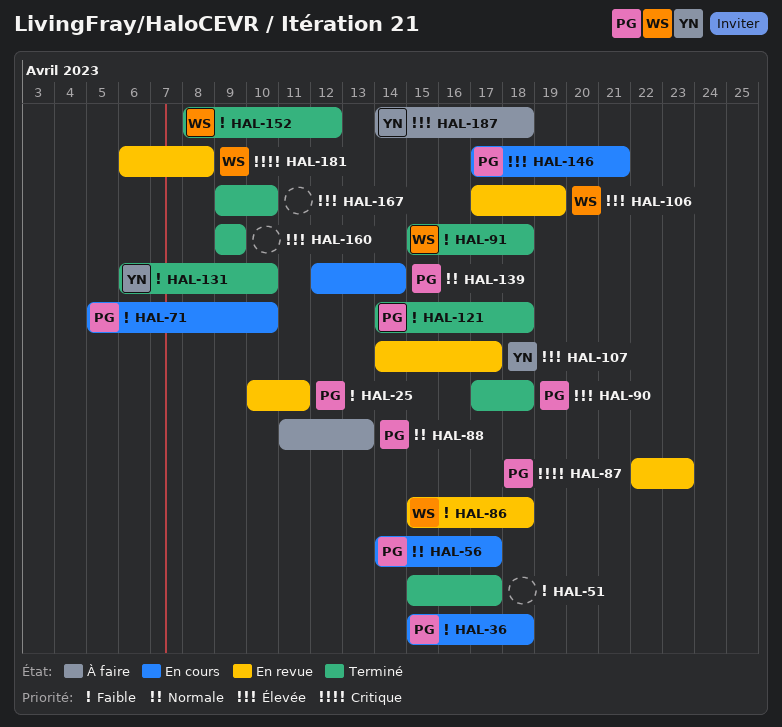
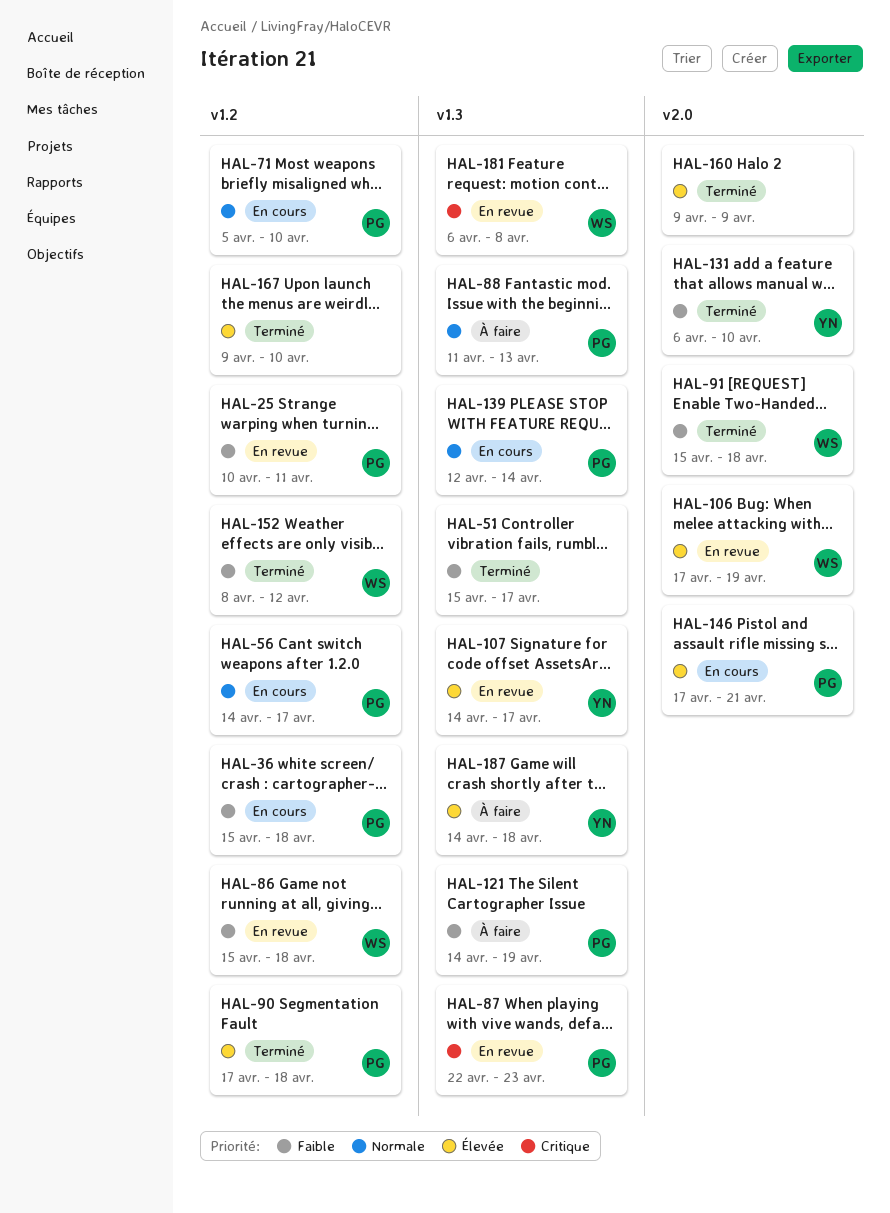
HAL-71, priority: Faible -> Normale
HAL-121, status: Terminé -> À faire
HAL-121, due: Apr 18 -> Apr 19

